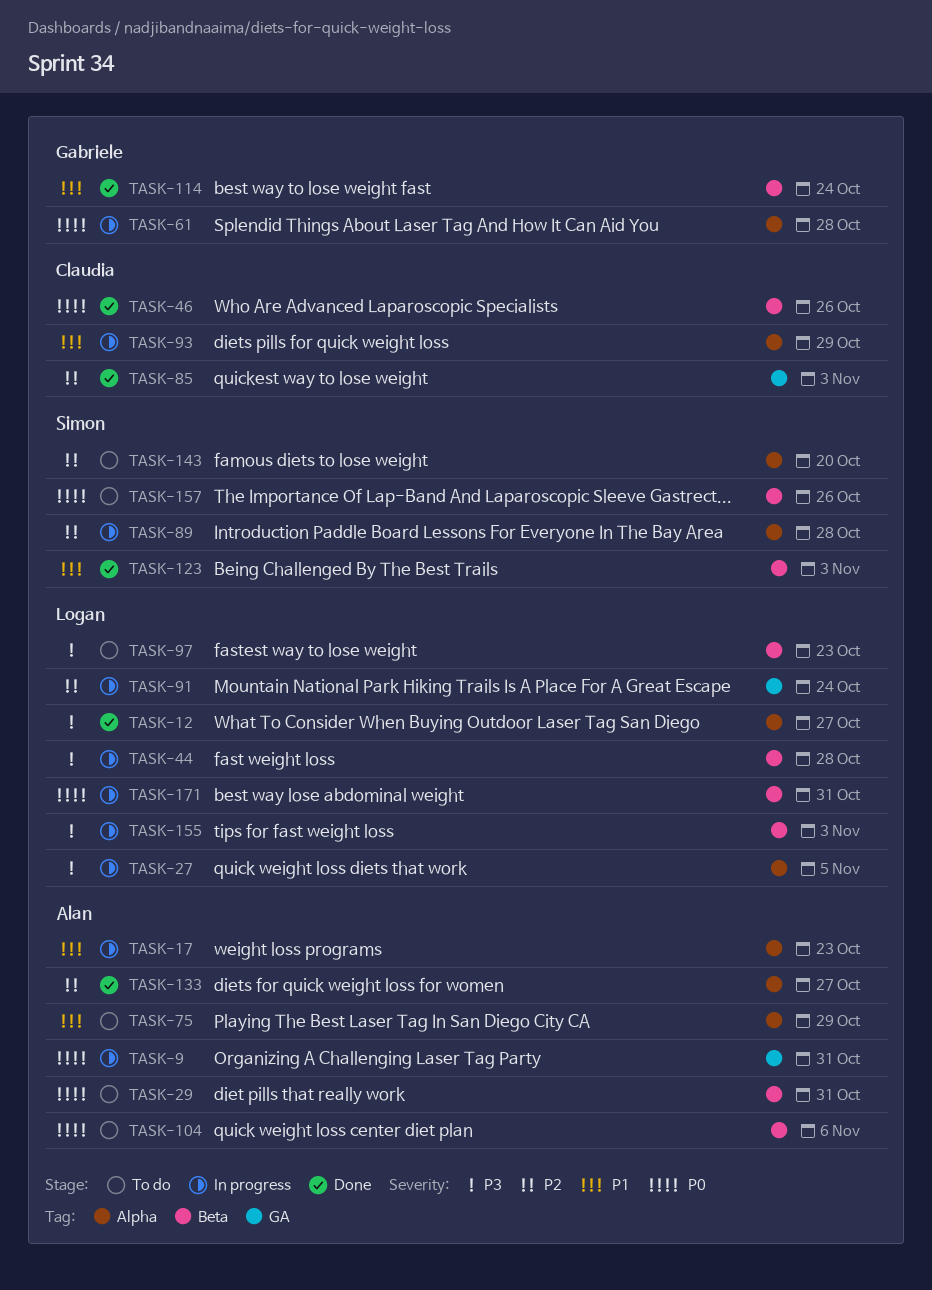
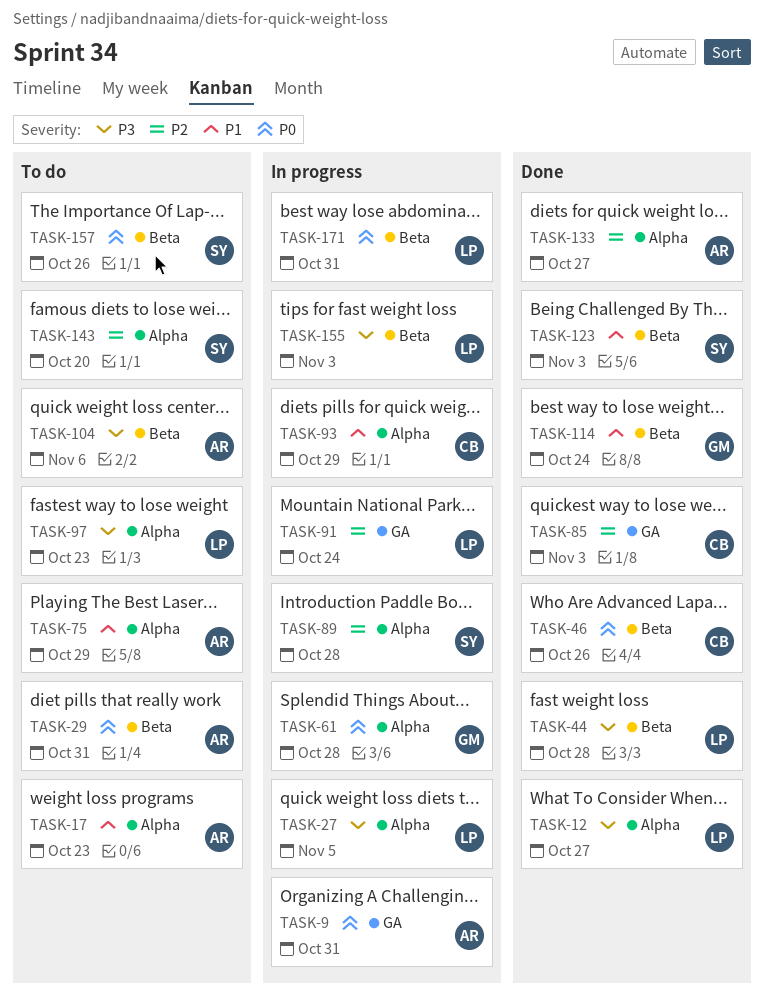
TASK-17, status: In progress -> To do
TASK-44, status: In progress -> Done
TASK-97, label: Beta -> Alpha
TASK-104, priority: P0 -> P3

